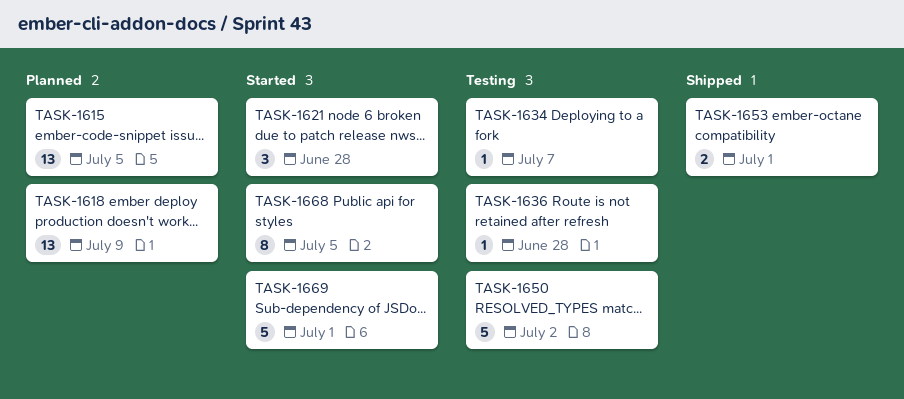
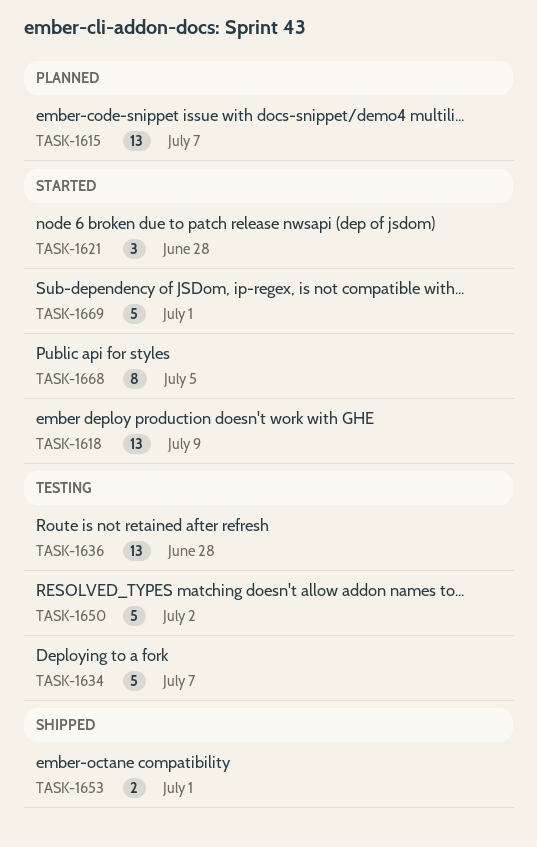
TASK-1615, due: Jul 5 -> Jul 7
TASK-1618, status: Planned -> Started
TASK-1634, estimate: 1 -> 5
TASK-1636, estimate: 1 -> 13

